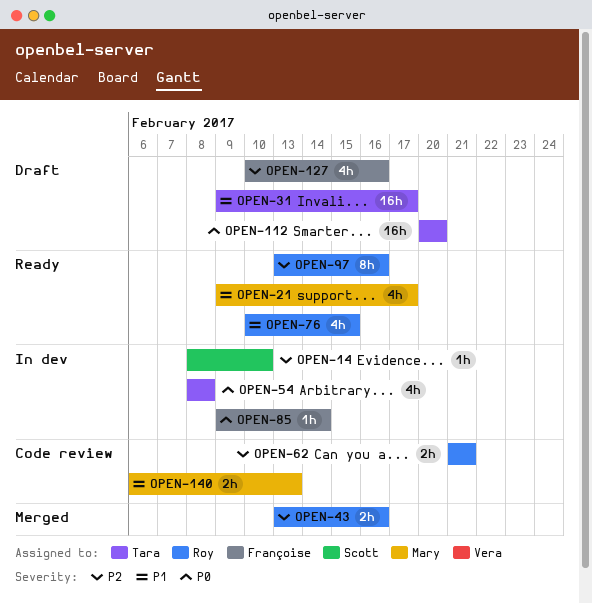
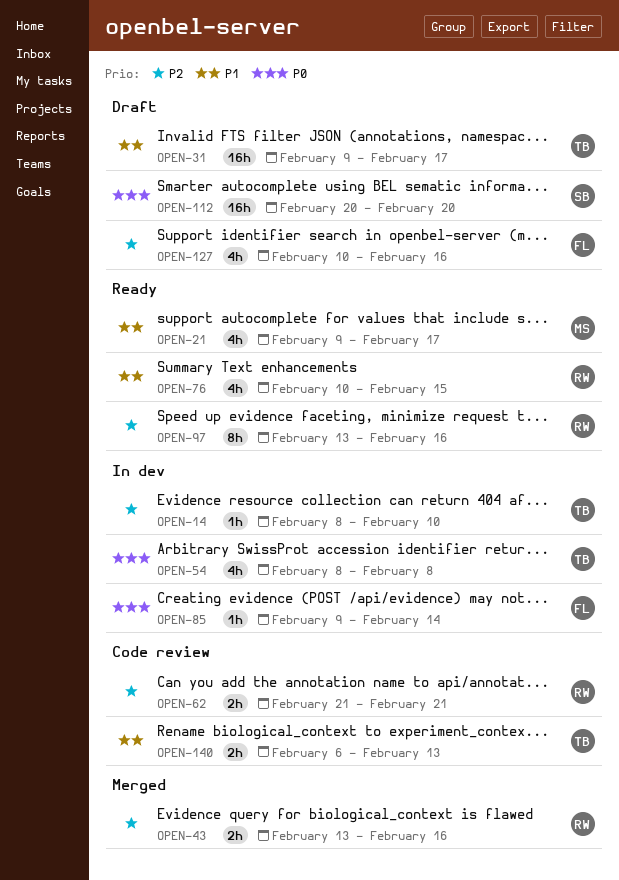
OPEN-14, owner: Scott -> Tara
OPEN-112, owner: Tara -> Scott
OPEN-140, owner: Mary -> Tara

